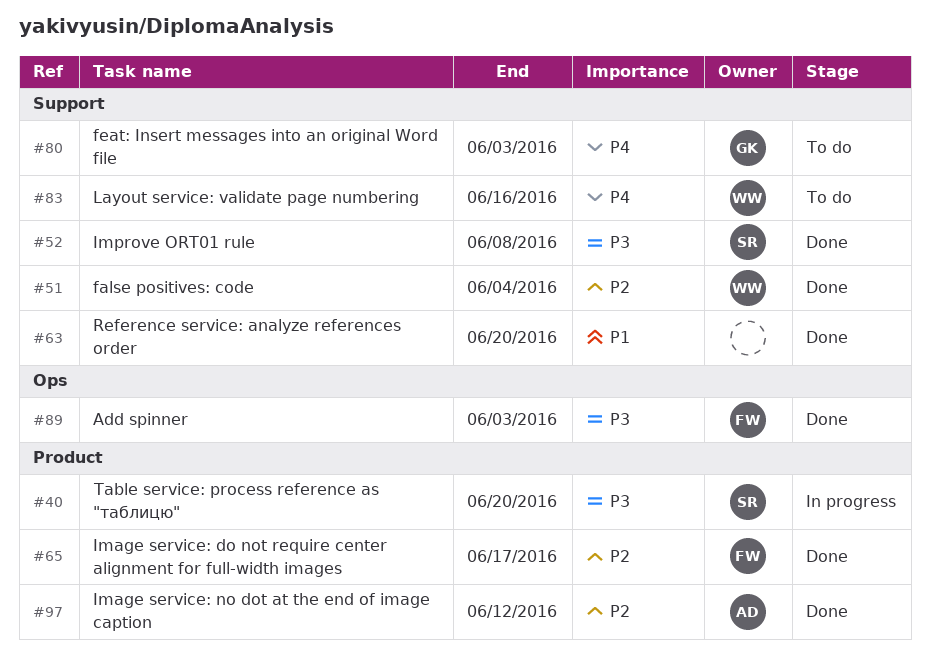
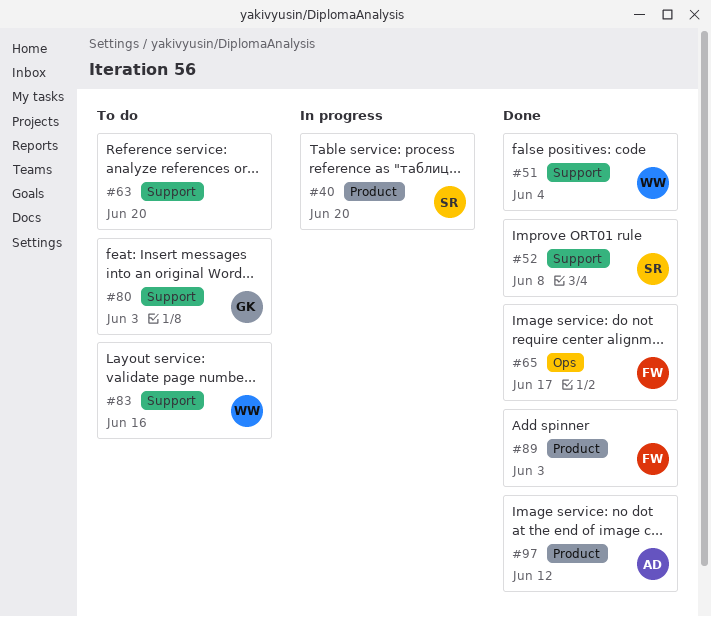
#63, status: Done -> To do
#65, label: Product -> Ops
#89, label: Ops -> Product

